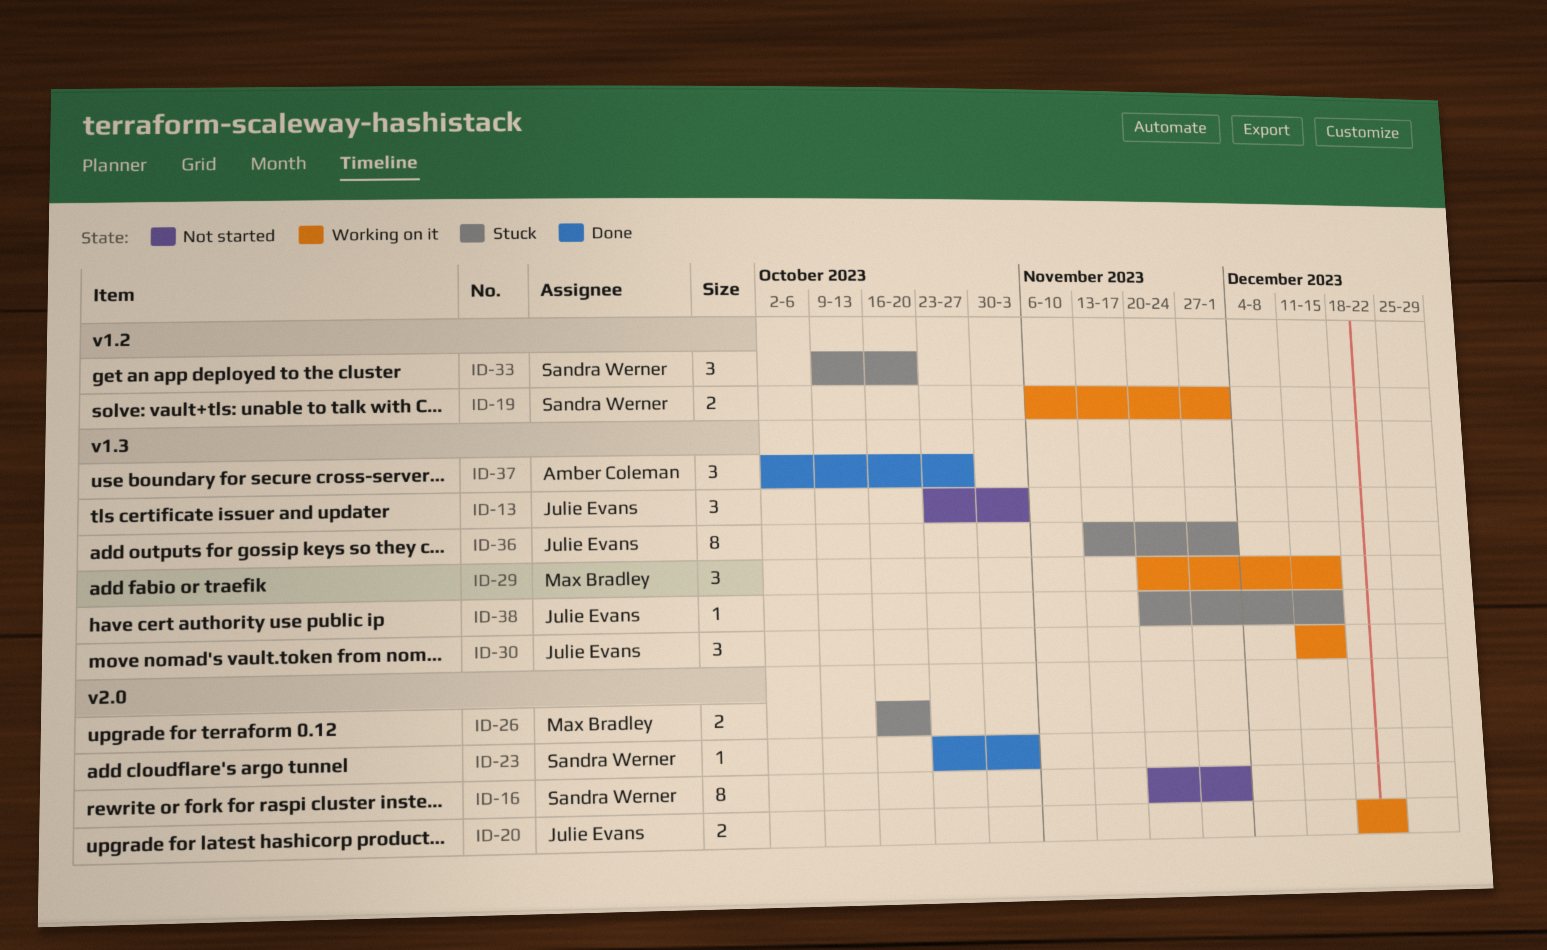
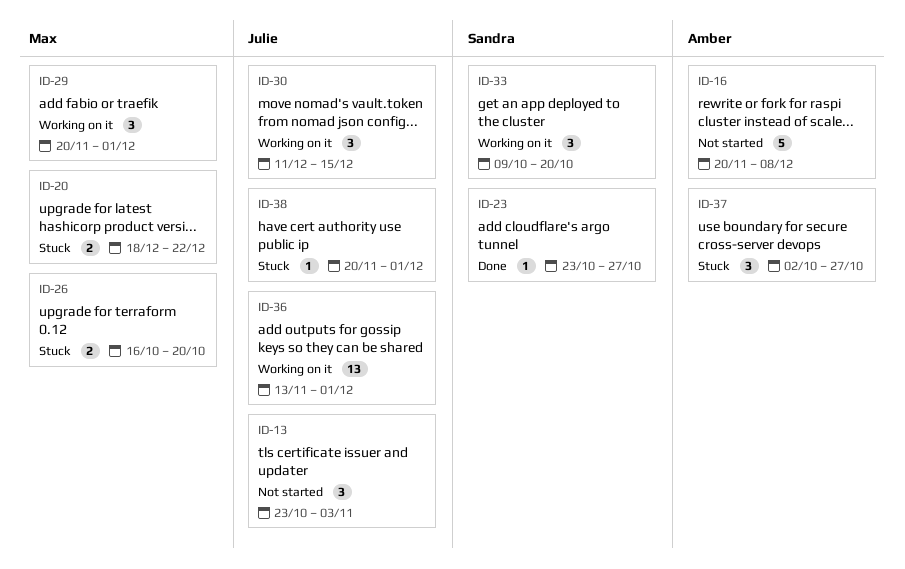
ID-16, owner: Sandra Werner -> Amber Coleman
ID-16, estimate: 8 -> 5
ID-16, due: Dec 1 -> Dec 8
ID-19: present -> none
ID-20, status: Working on it -> Stuck
ID-20, owner: Julie Evans -> Max Bradley
ID-23, due: Nov 3 -> Oct 27
ID-29, due: Dec 15 -> Dec 1
ID-33, status: Stuck -> Working on it
ID-36, status: Stuck -> Working on it
ID-36, estimate: 8 -> 13
ID-37, status: Done -> Stuck
ID-38, due: Dec 15 -> Dec 1

